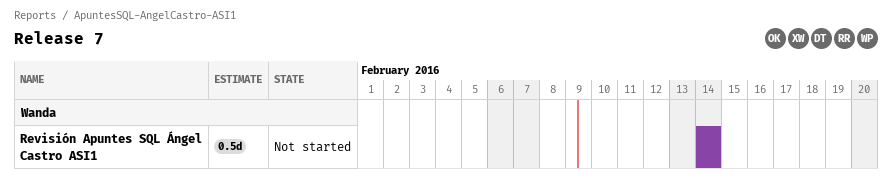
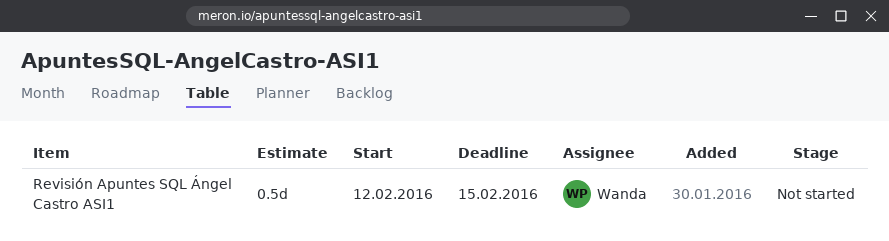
Revisión Apuntes SQL Ángel Castro ASI1, start: Feb 14 -> Feb 12
Revisión Apuntes SQL Ángel Castro ASI1, due: Feb 14 -> Feb 15

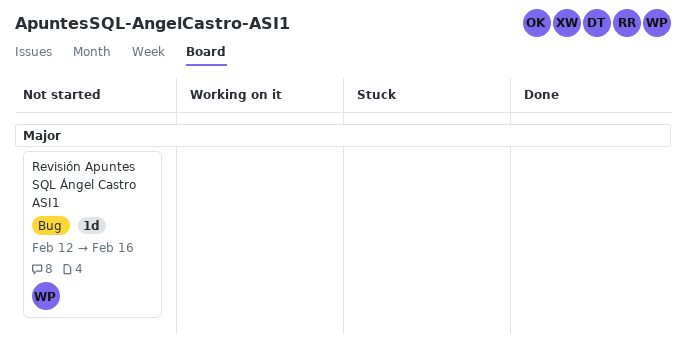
Revisión Apuntes SQL Ángel Castro ASI1, estimate: 0.5d -> 1d
Revisión Apuntes SQL Ángel Castro ASI1, due: Feb 15 -> Feb 16

